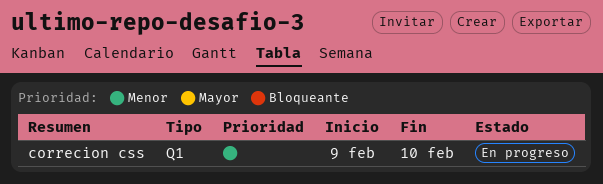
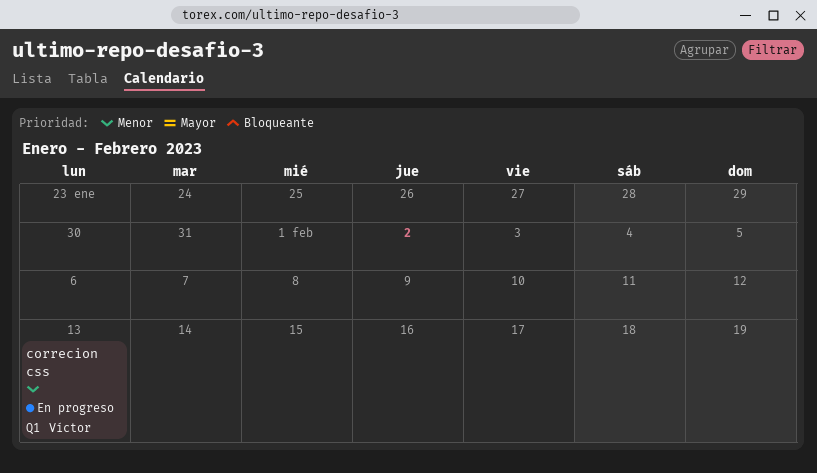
correcion css, due: Feb 10 -> Feb 13

